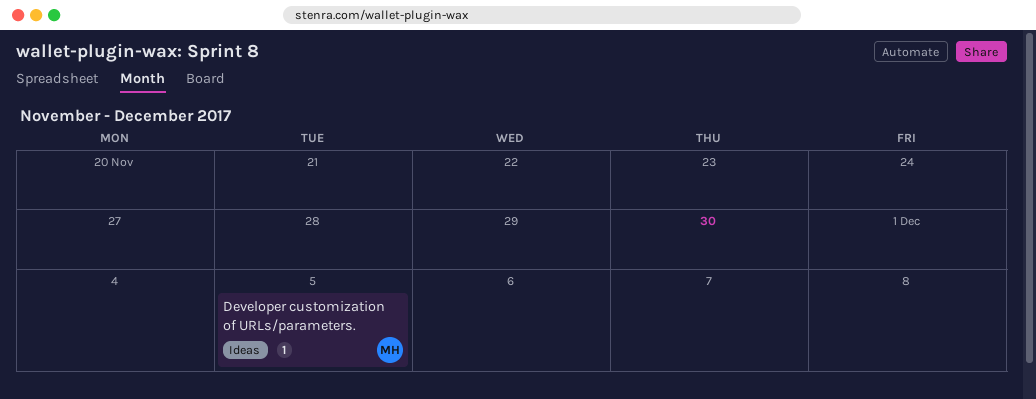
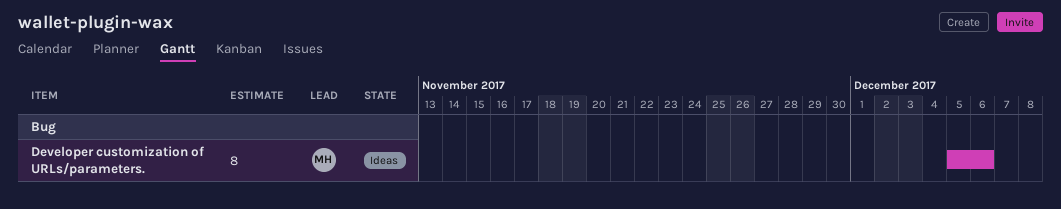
Developer customization of URLs/parameters., estimate: 1 -> 8
Developer customization of URLs/parameters., due: Dec 5 -> Dec 6

